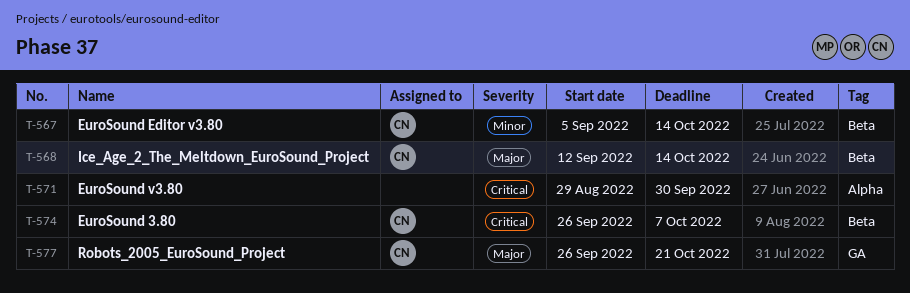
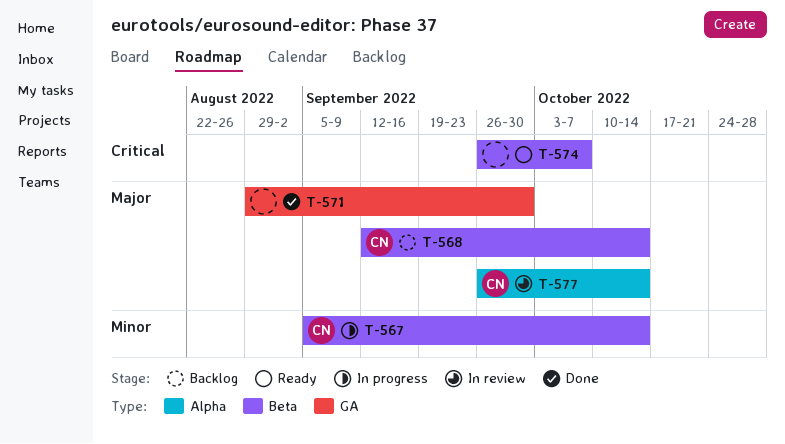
T-571, priority: Critical -> Major
T-571, label: Alpha -> GA
T-574, owner: CN -> none
T-577, label: GA -> Alpha
T-577, due: Oct 21 -> Oct 14

